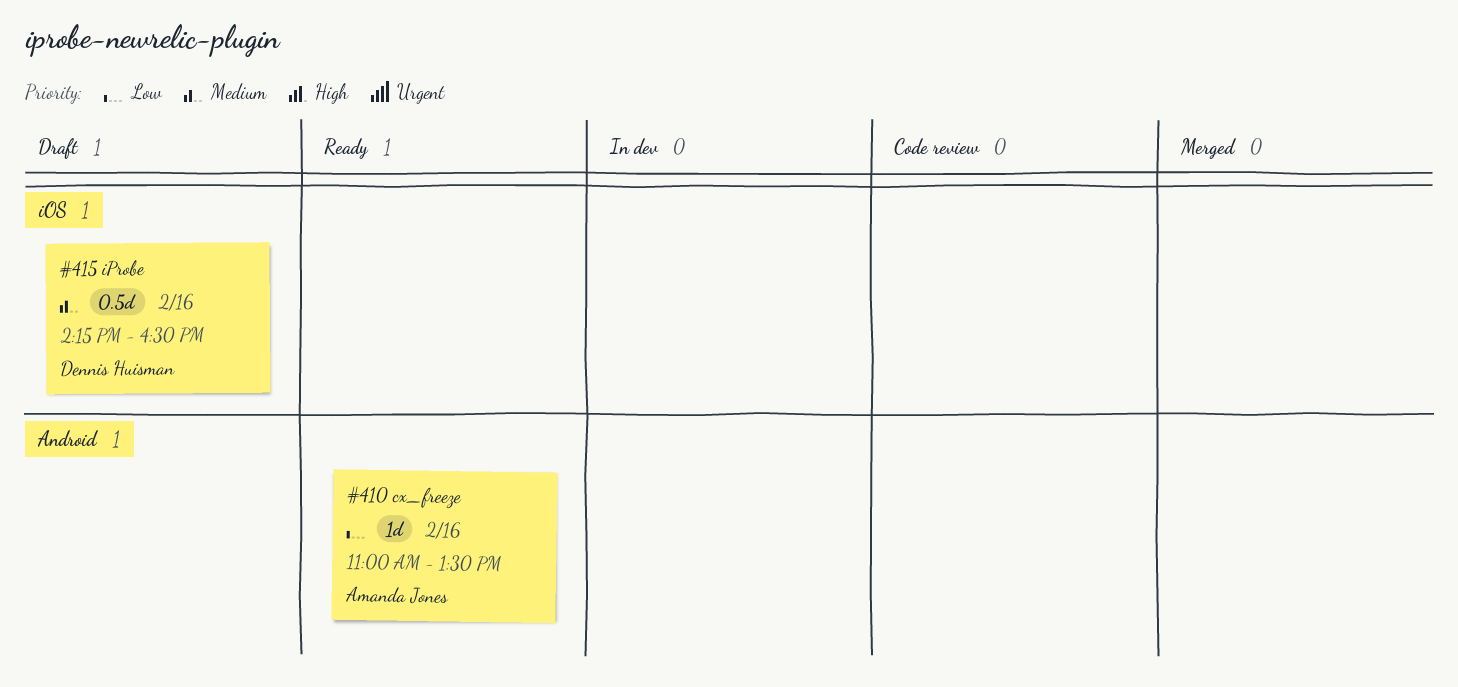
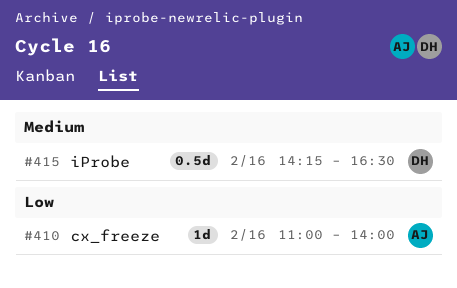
#410, ends: 13:30 -> 14:00

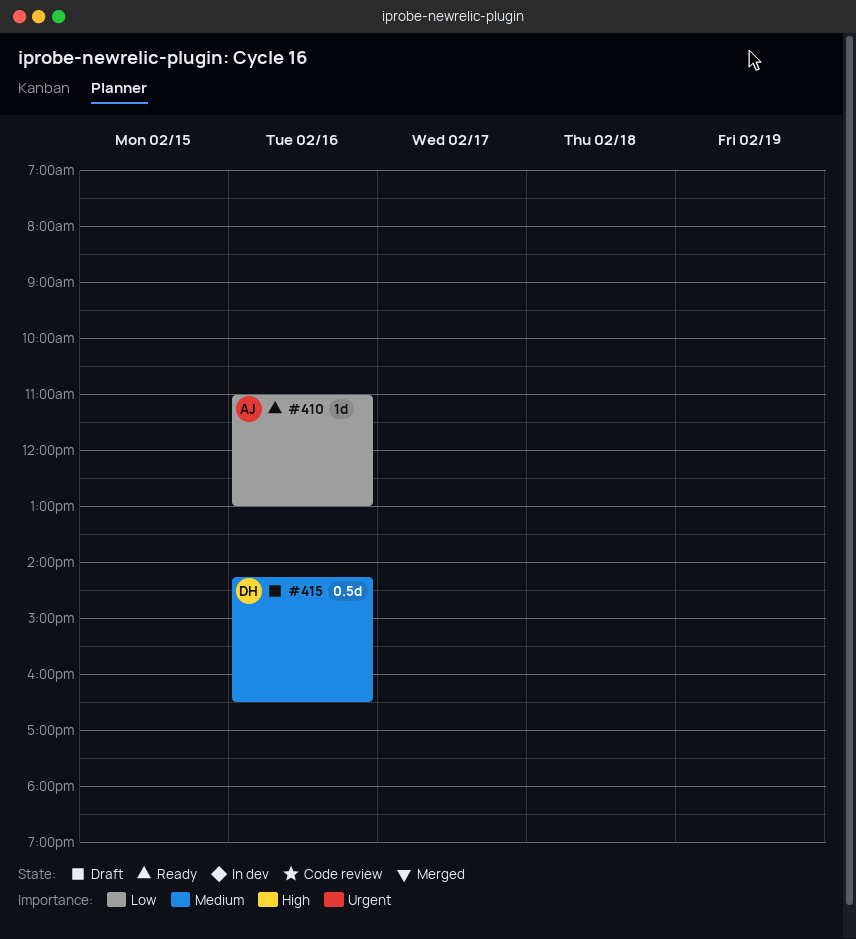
#410, ends: 14:00 -> 13:00

